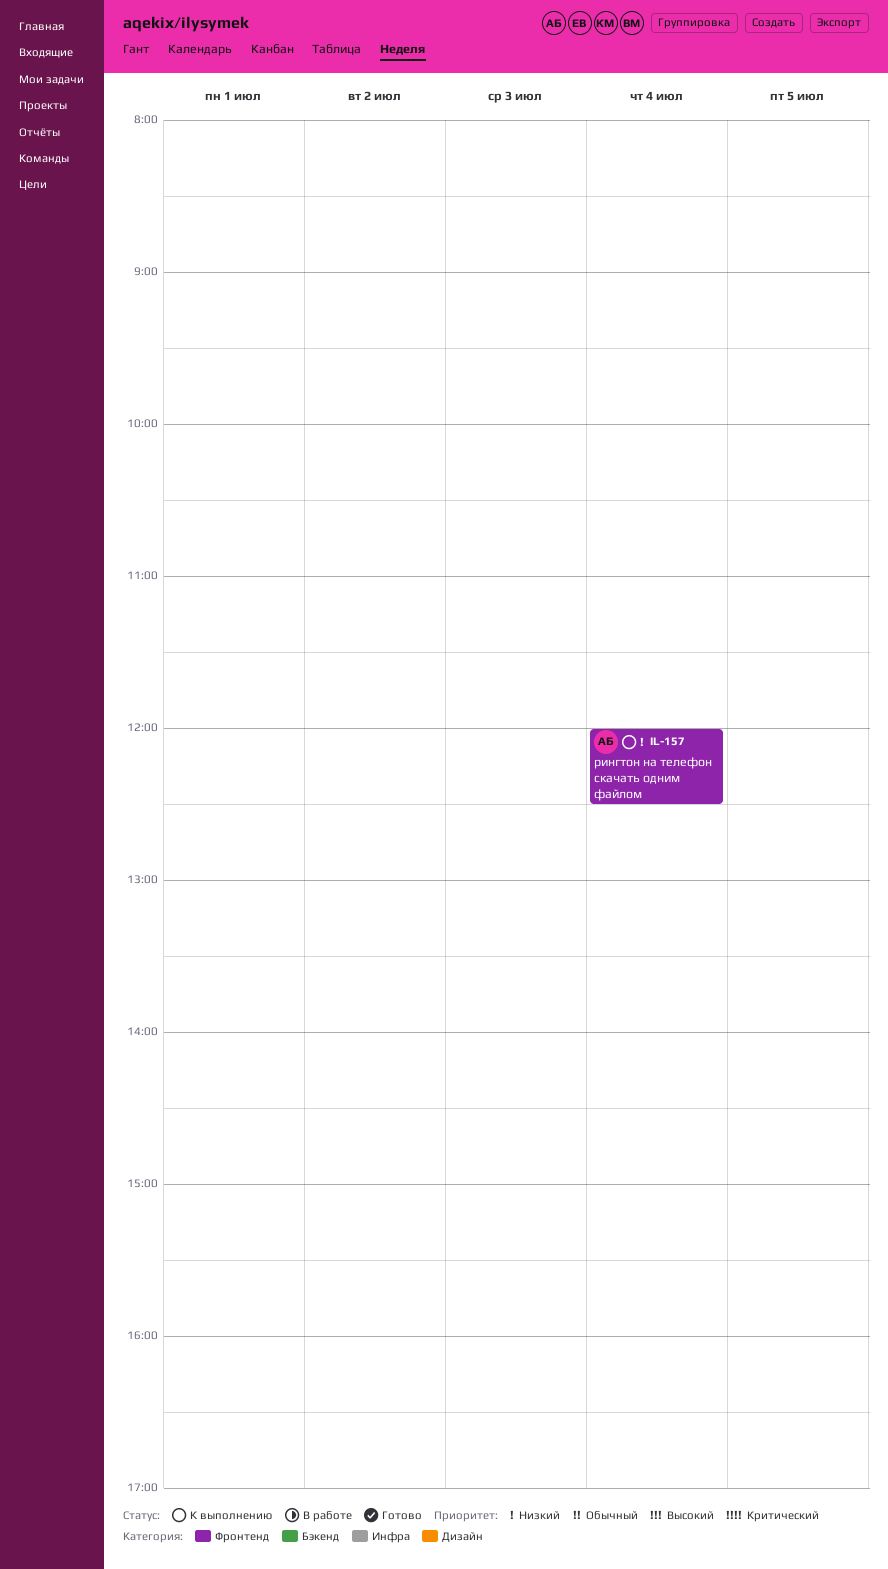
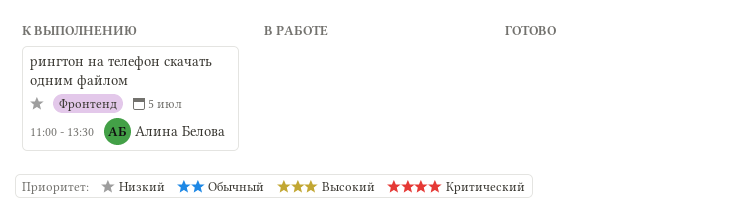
рингтон на телефон скачать одним файлом, day: Jul 4 -> Jul 5
рингтон на телефон скачать одним файлом, begins: 12:00 -> 11:00
рингтон на телефон скачать одним файлом, ends: 12:30 -> 13:30

